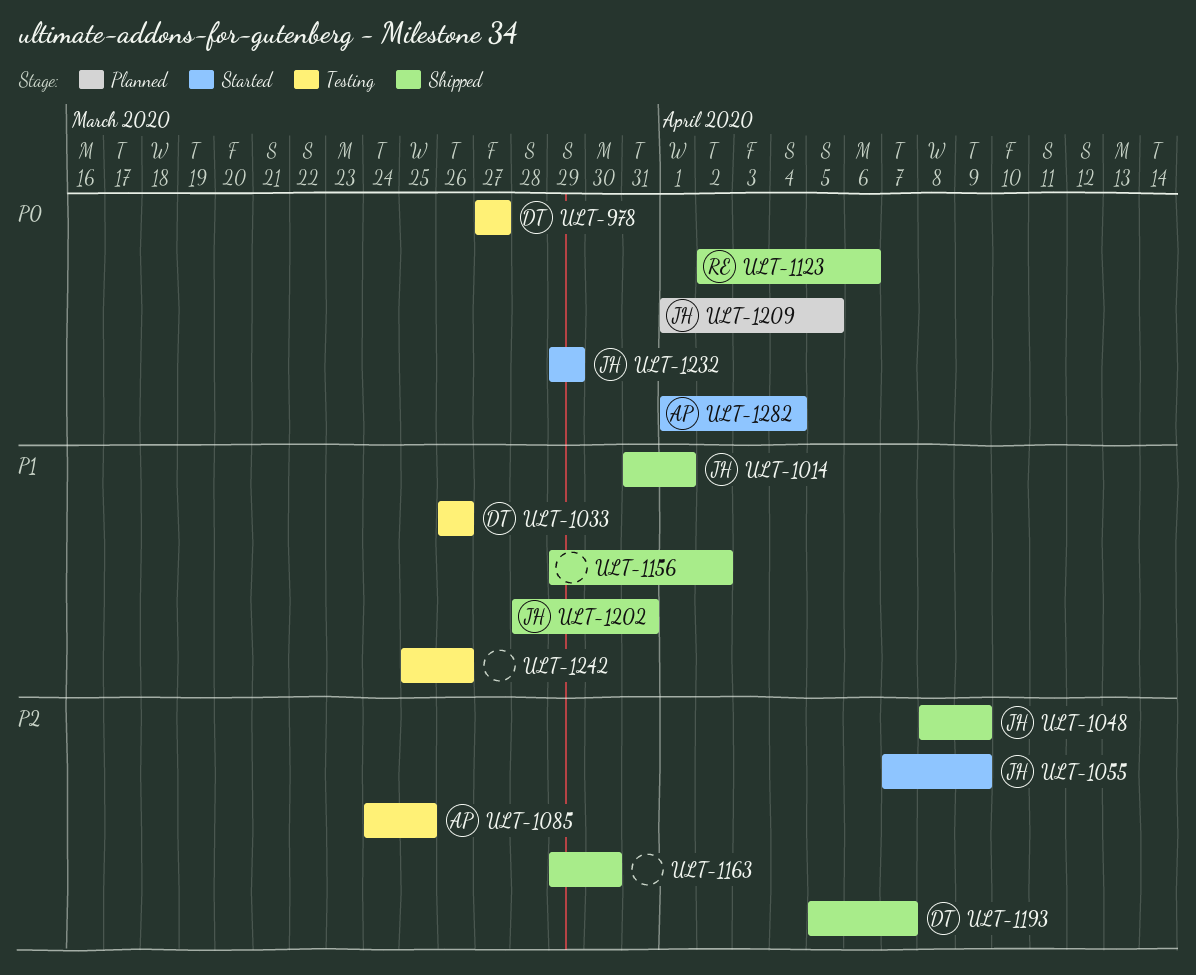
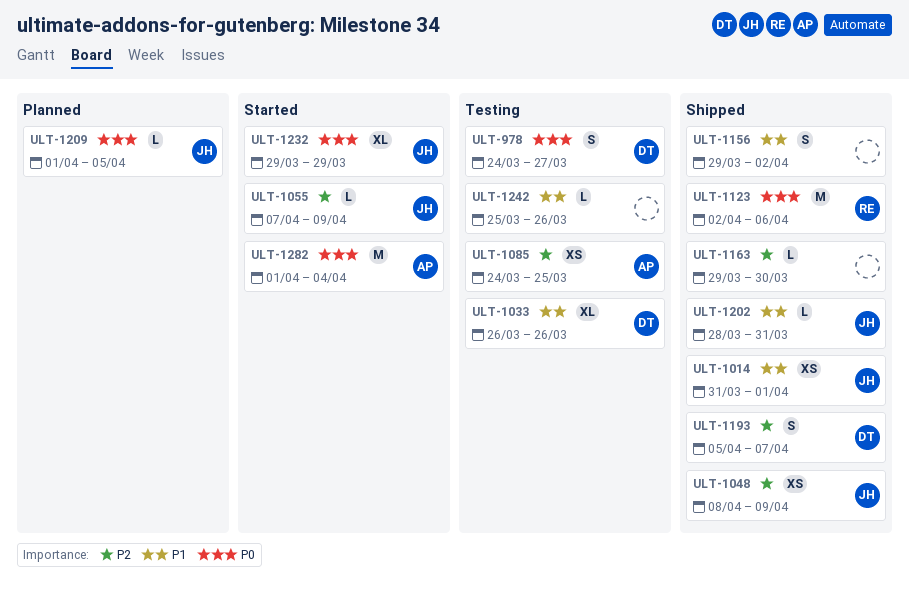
ULT-978, start: Mar 27 -> Mar 24

